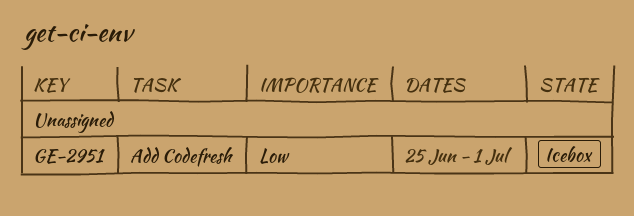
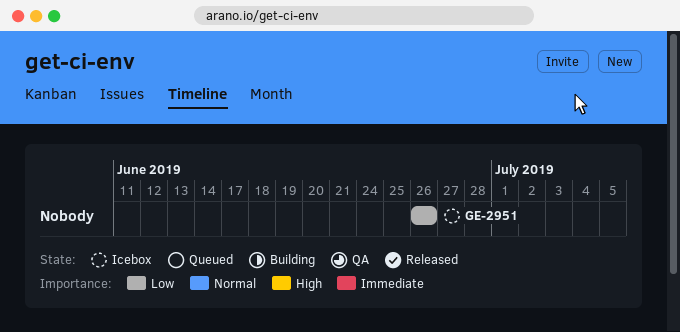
GE-2951, start: Jun 25 -> Jun 26
GE-2951, due: Jul 1 -> Jun 26

